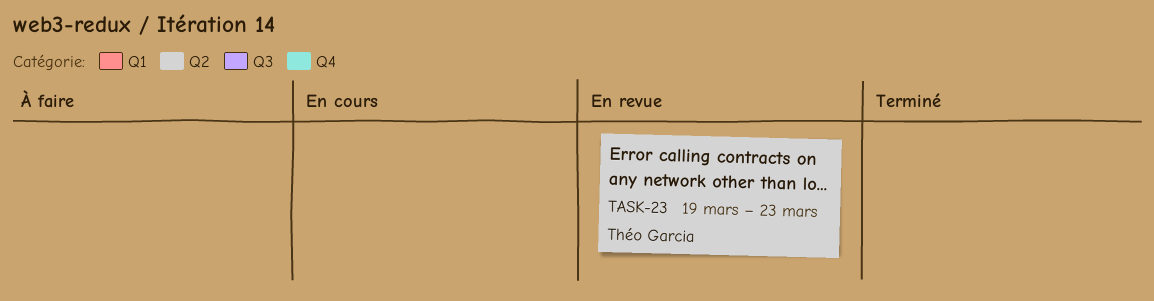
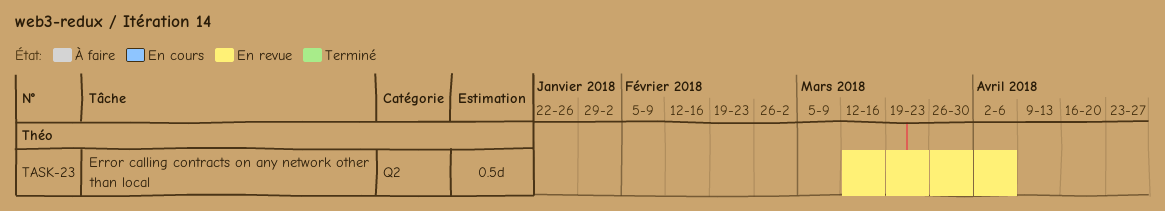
TASK-23, start: Mar 19 -> Mar 12
TASK-23, due: Mar 23 -> Apr 6

